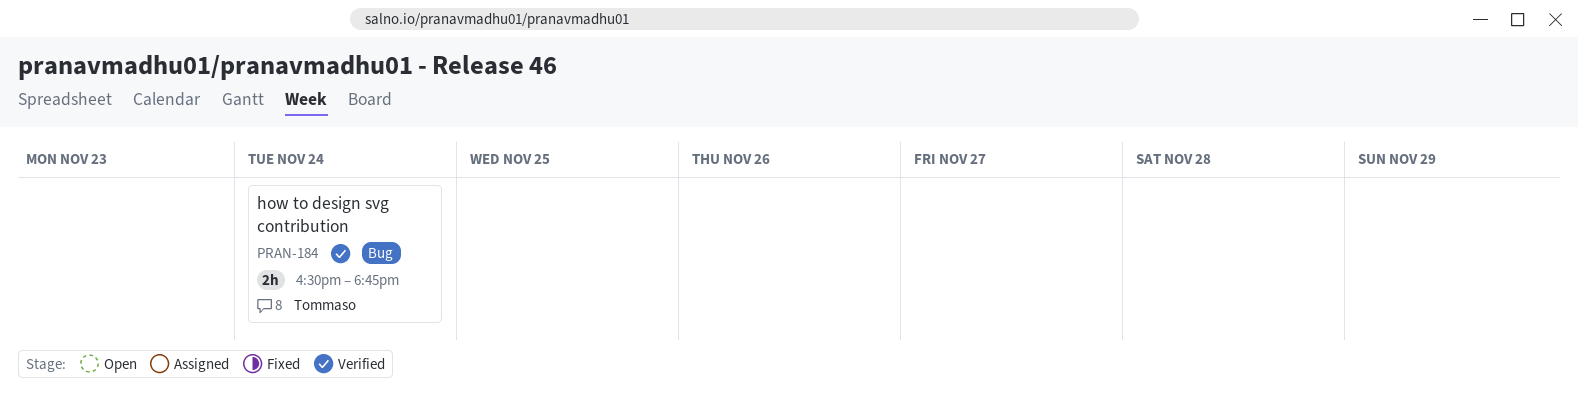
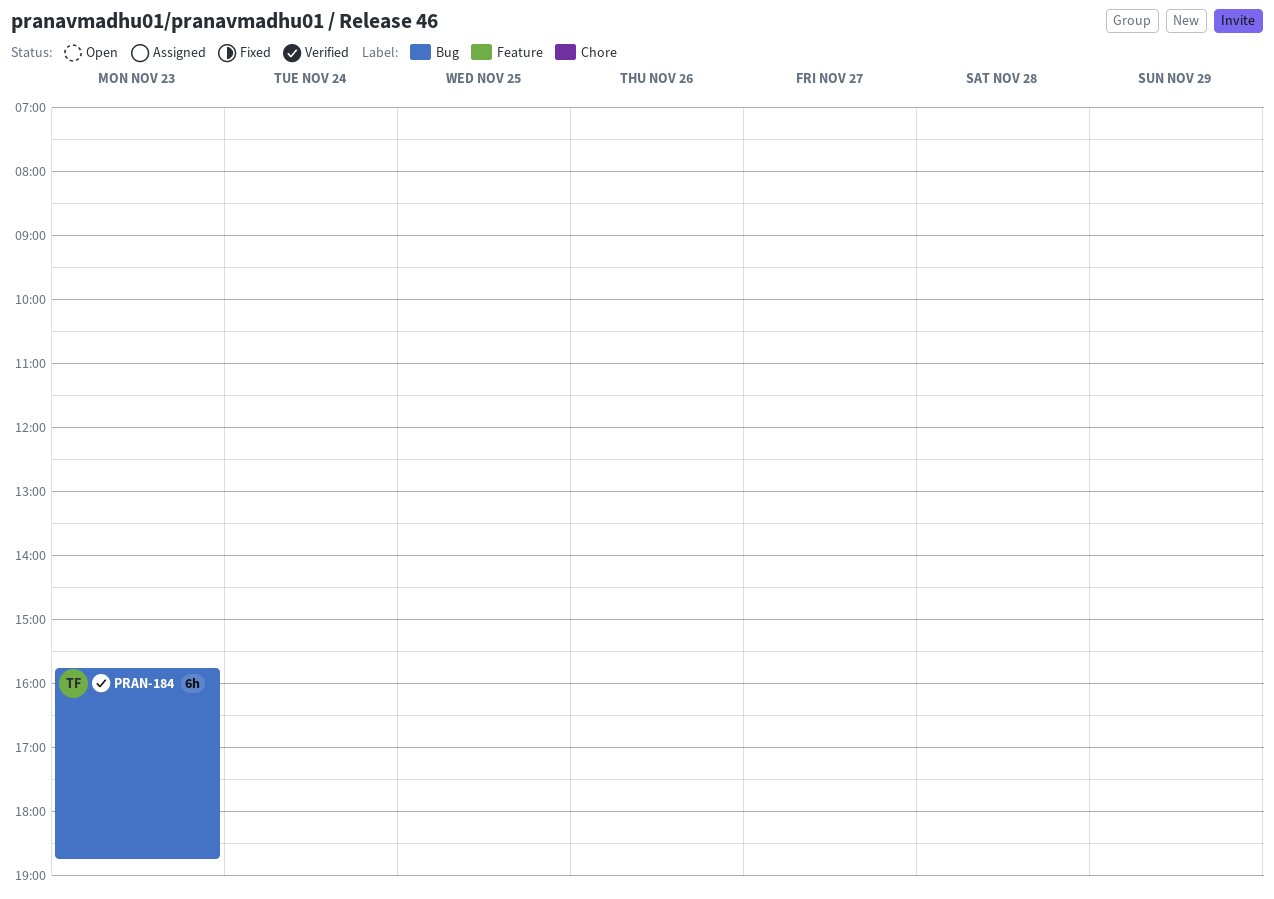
PRAN-184, estimate: 2h -> 6h
PRAN-184, day: Nov 24 -> Nov 23
PRAN-184, begins: 16:30 -> 15:45

